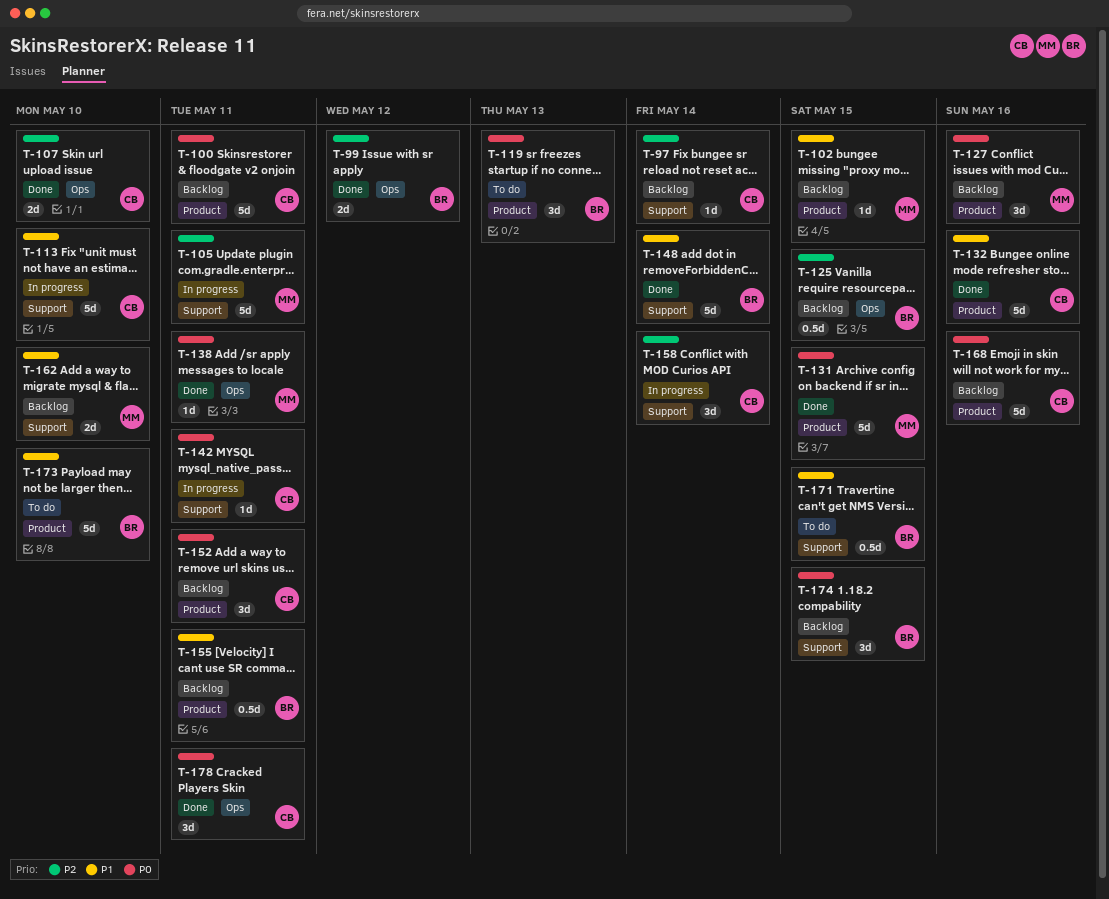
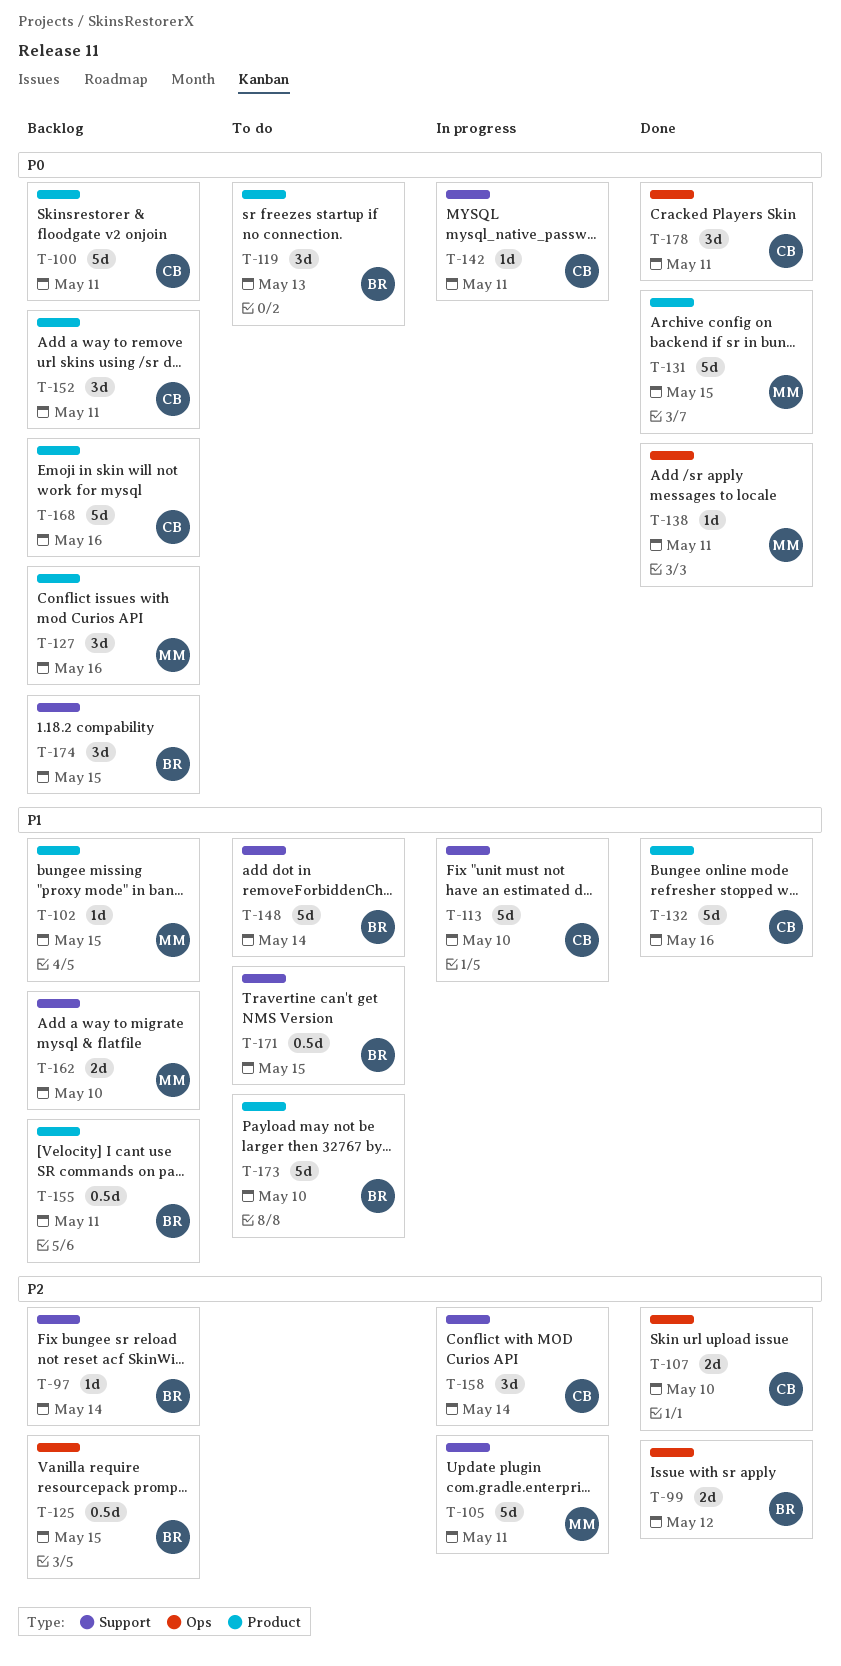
T-97, owner: CB -> BR
T-148, status: Done -> To do

